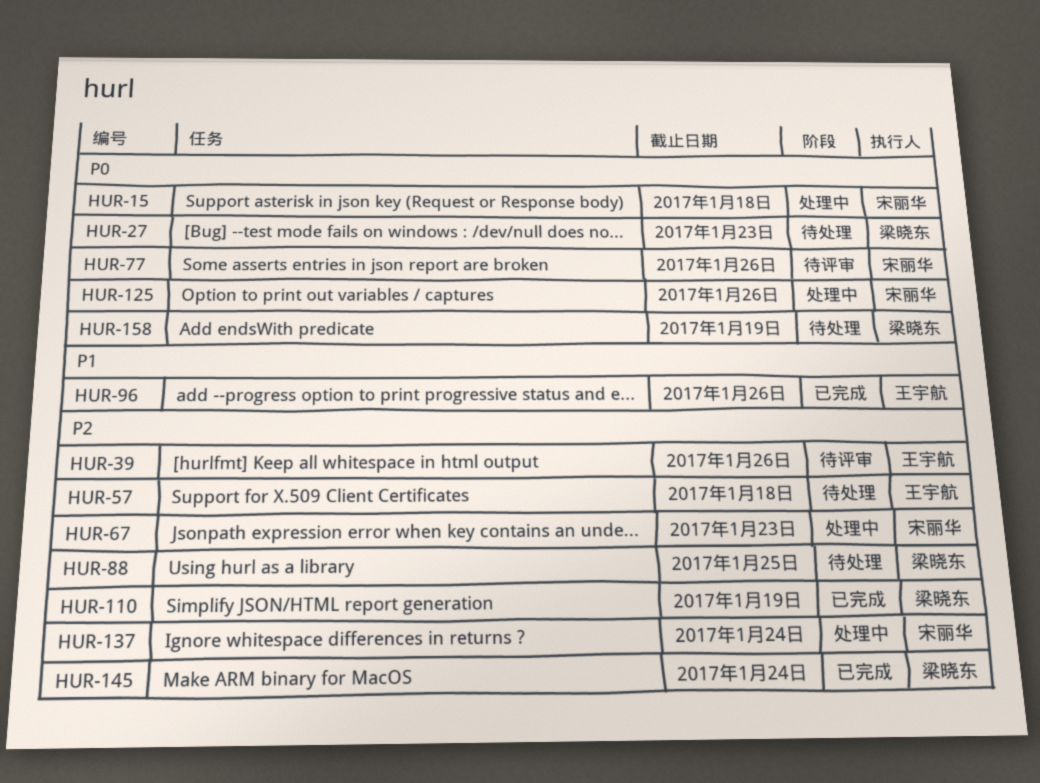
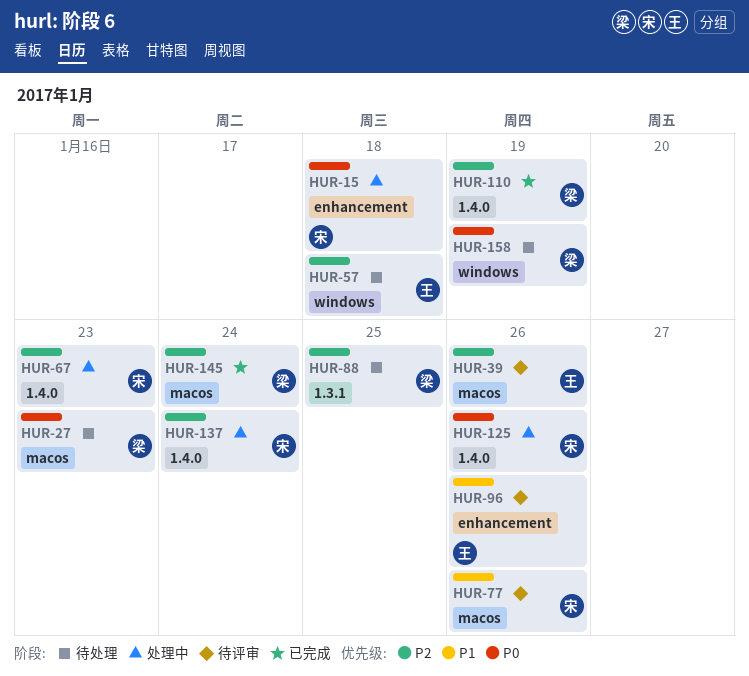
HUR-77, priority: P0 -> P1
HUR-96, status: 已完成 -> 待评审

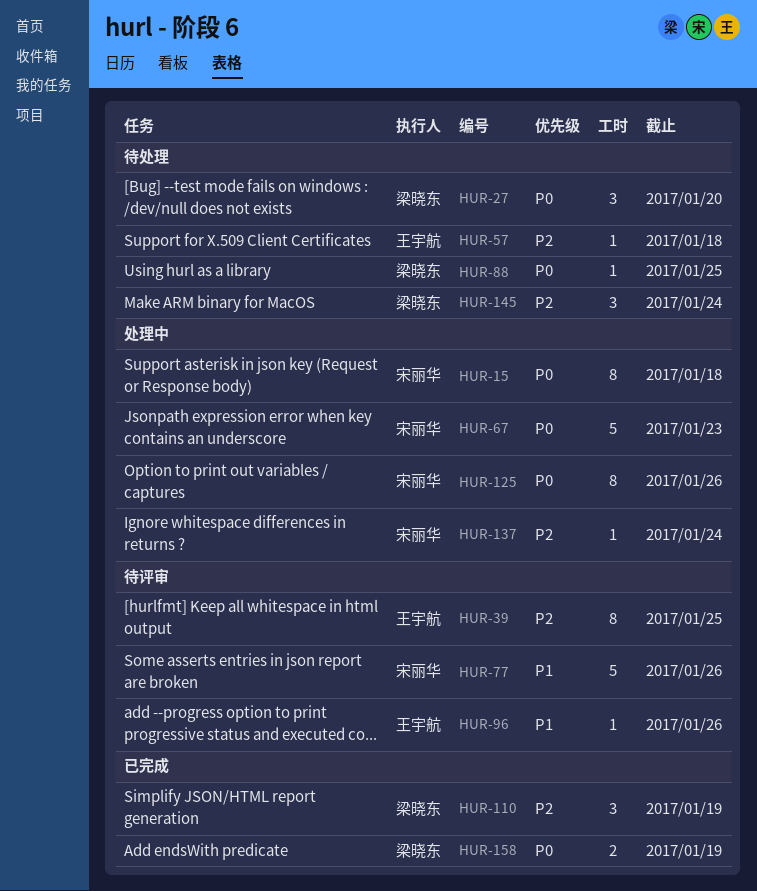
HUR-27, due: Jan 23 -> Jan 20
HUR-39, due: Jan 26 -> Jan 25
HUR-67, priority: P2 -> P0
HUR-88, priority: P2 -> P0
HUR-145, status: 已完成 -> 待处理
HUR-158, status: 待处理 -> 已完成

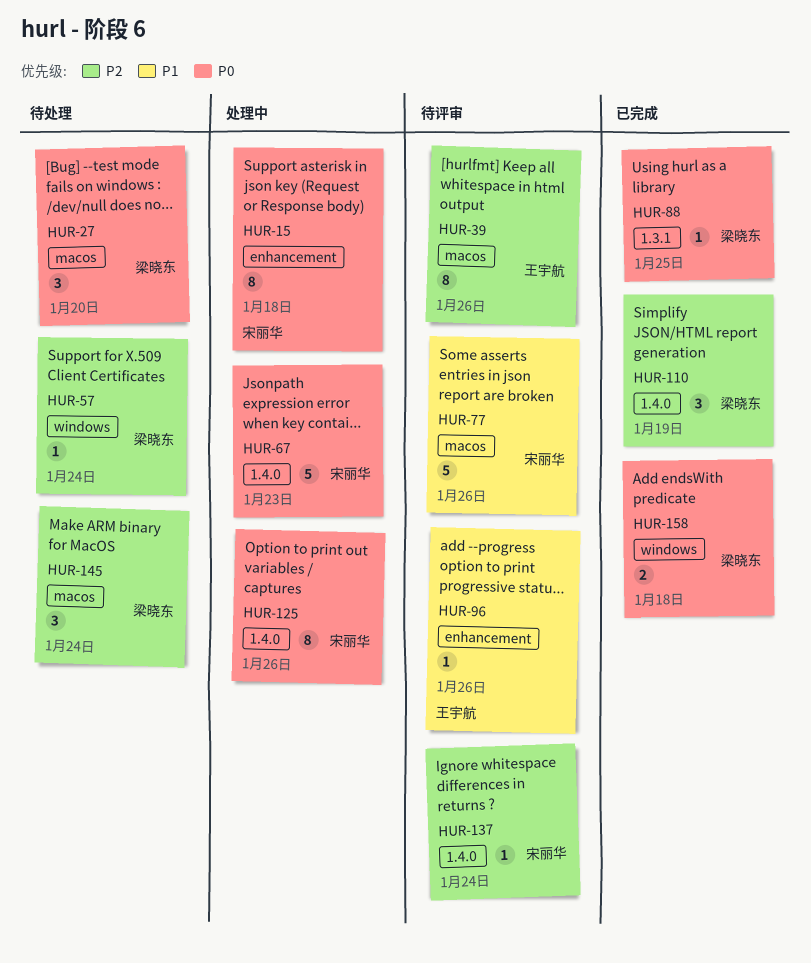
HUR-39, due: Jan 25 -> Jan 26
HUR-57, owner: 王宇航 -> 梁晓东
HUR-57, due: Jan 18 -> Jan 24
HUR-88, status: 待处理 -> 已完成
HUR-137, status: 处理中 -> 待评审
HUR-158, due: Jan 19 -> Jan 18

